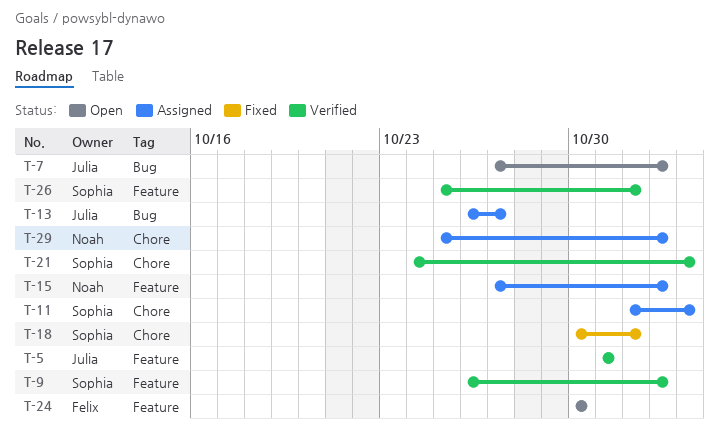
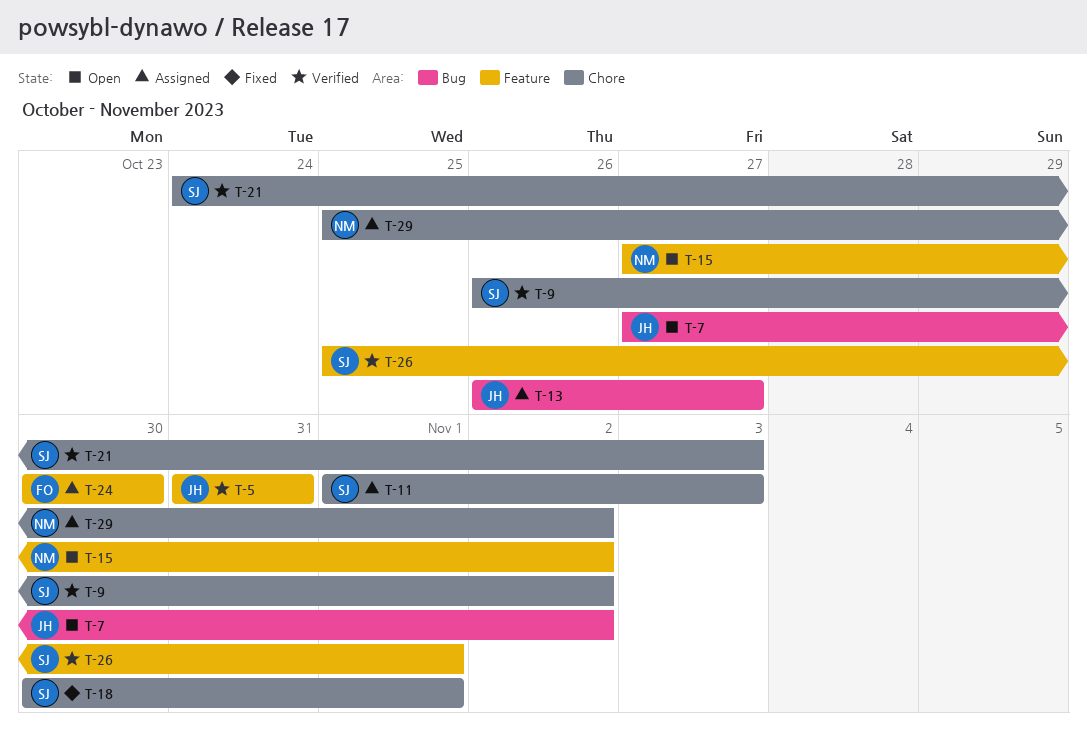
T-9, label: Feature -> Chore
T-15, status: Assigned -> Open
T-24, status: Open -> Assigned

